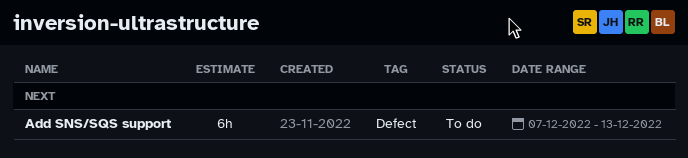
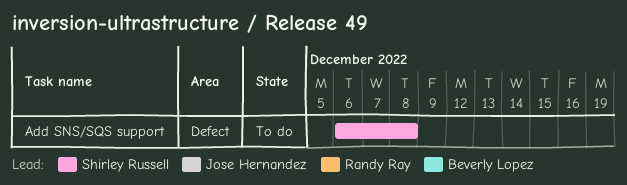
Add SNS/SQS support, start: Dec 7 -> Dec 6
Add SNS/SQS support, due: Dec 13 -> Dec 8

